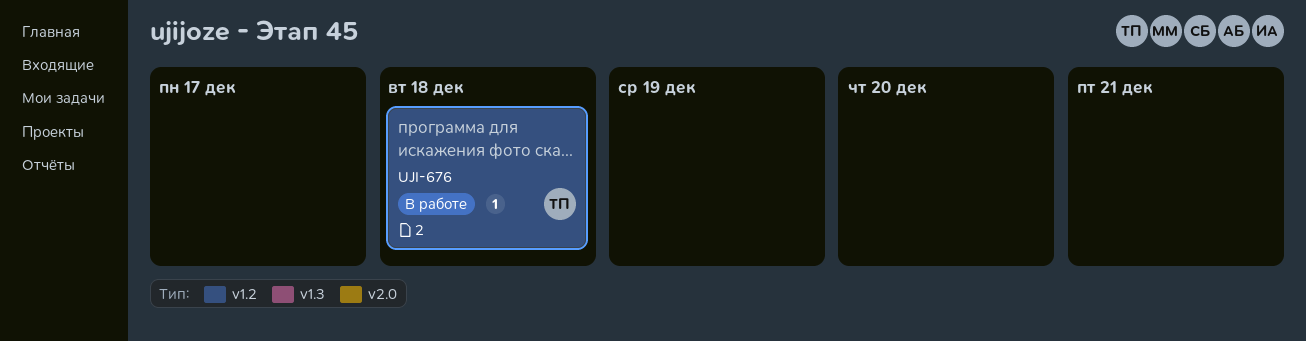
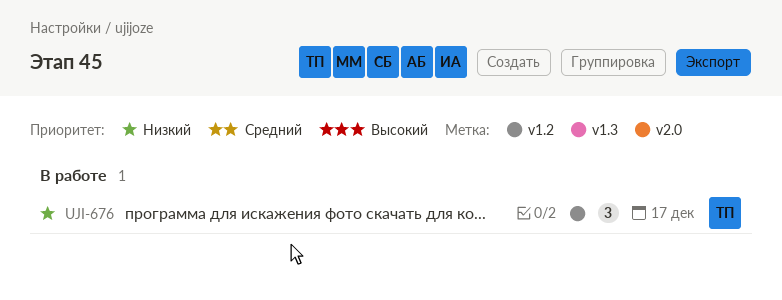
UJI-676, estimate: 1 -> 3
UJI-676, due: Dec 18 -> Dec 17

